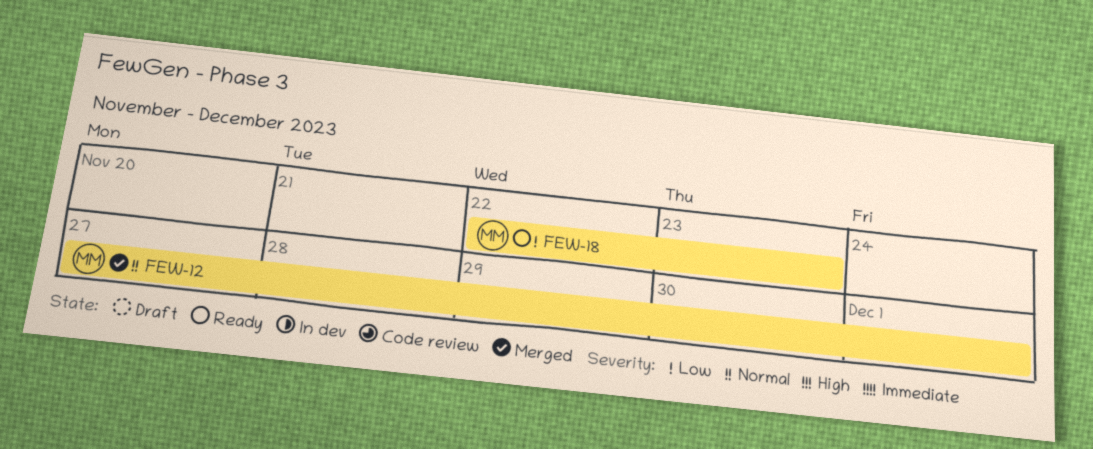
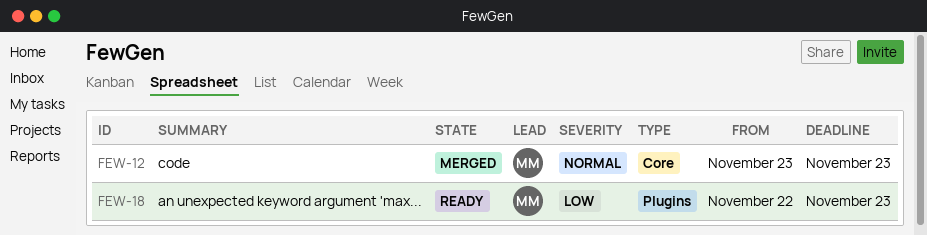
FEW-12, start: Nov 27 -> Nov 23
FEW-12, due: Dec 1 -> Nov 23

